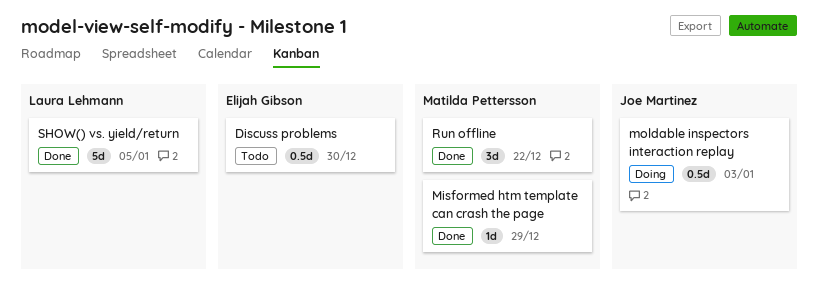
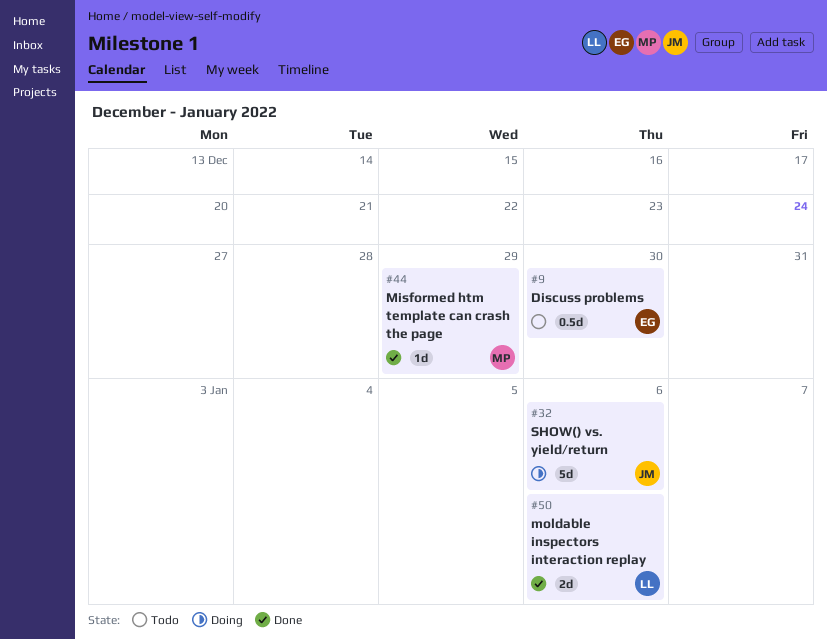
moldable inspectors interaction replay, status: Doing -> Done
moldable inspectors interaction replay, owner: Joe Martinez -> Laura Lehmann
moldable inspectors interaction replay, estimate: 0.5d -> 2d
moldable inspectors interaction replay, due: Jan 3 -> Jan 6
Run offline: present -> none
SHOW() vs. yield/return, status: Done -> Doing
SHOW() vs. yield/return, owner: Laura Lehmann -> Joe Martinez
SHOW() vs. yield/return, due: Jan 5 -> Jan 6

